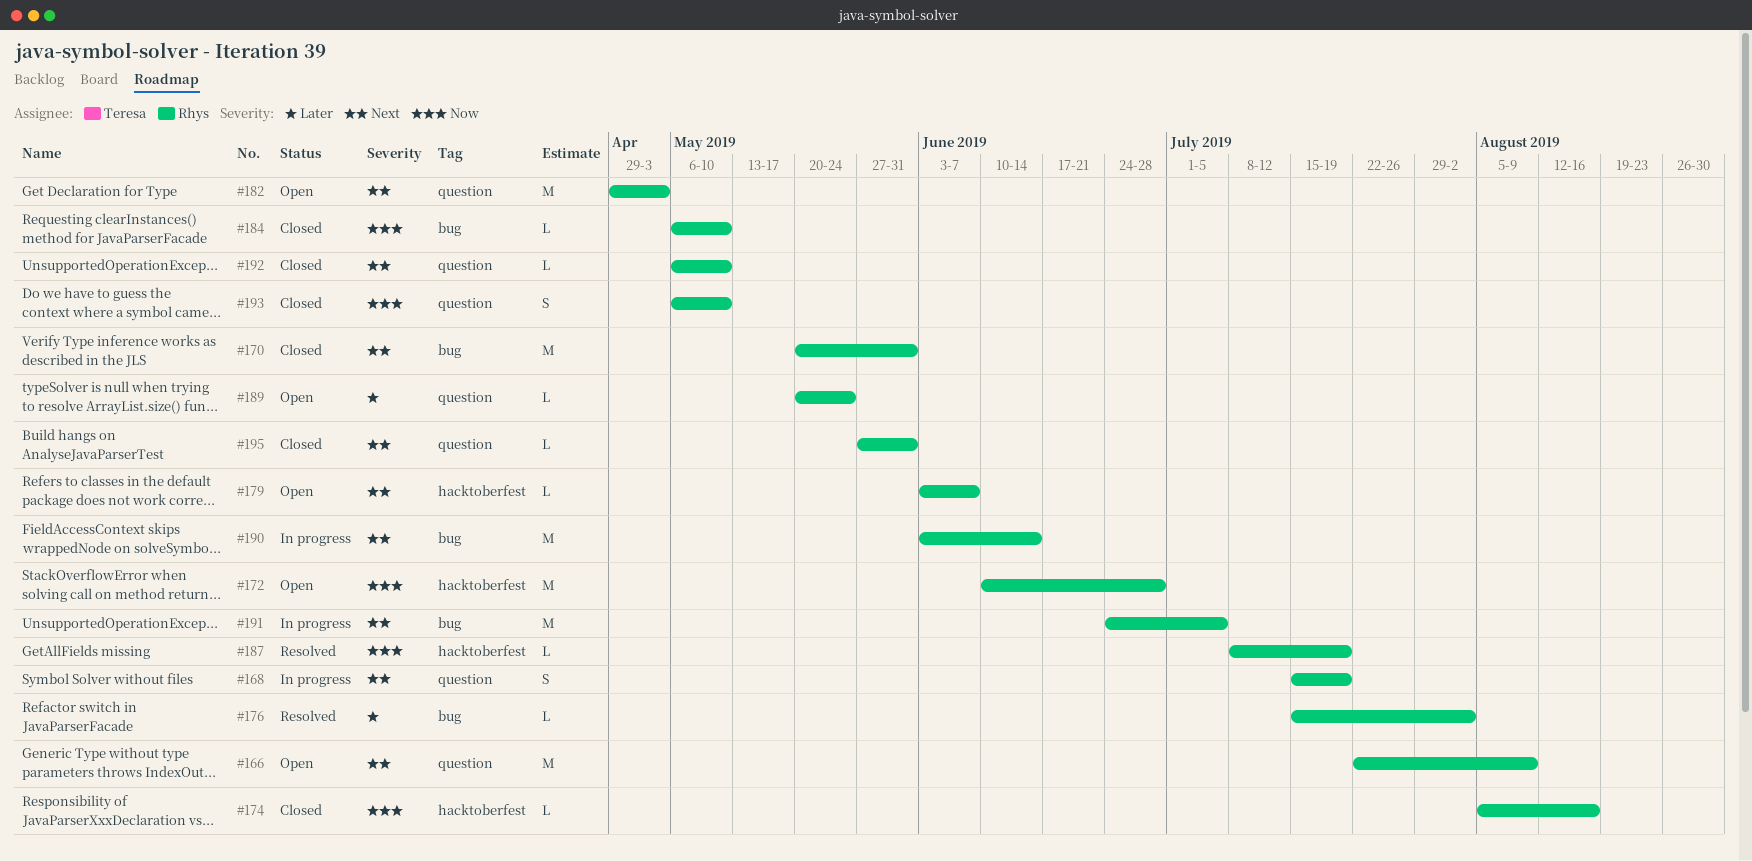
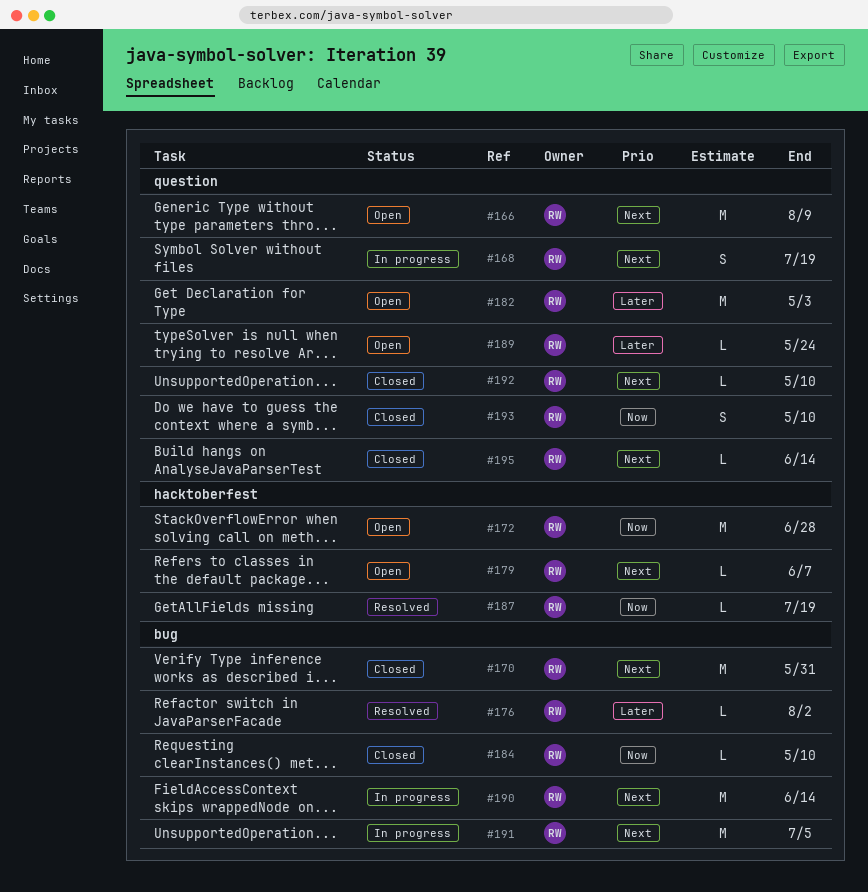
#174: present -> none
#182, priority: Next -> Later
#195, due: May 31 -> Jun 14

